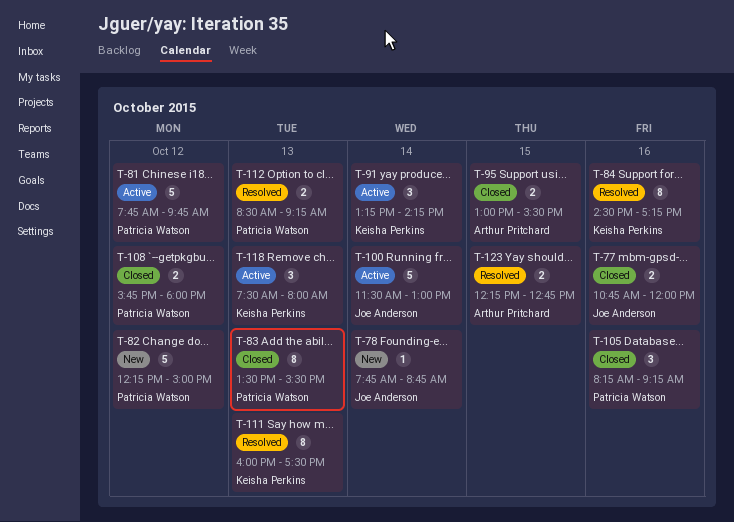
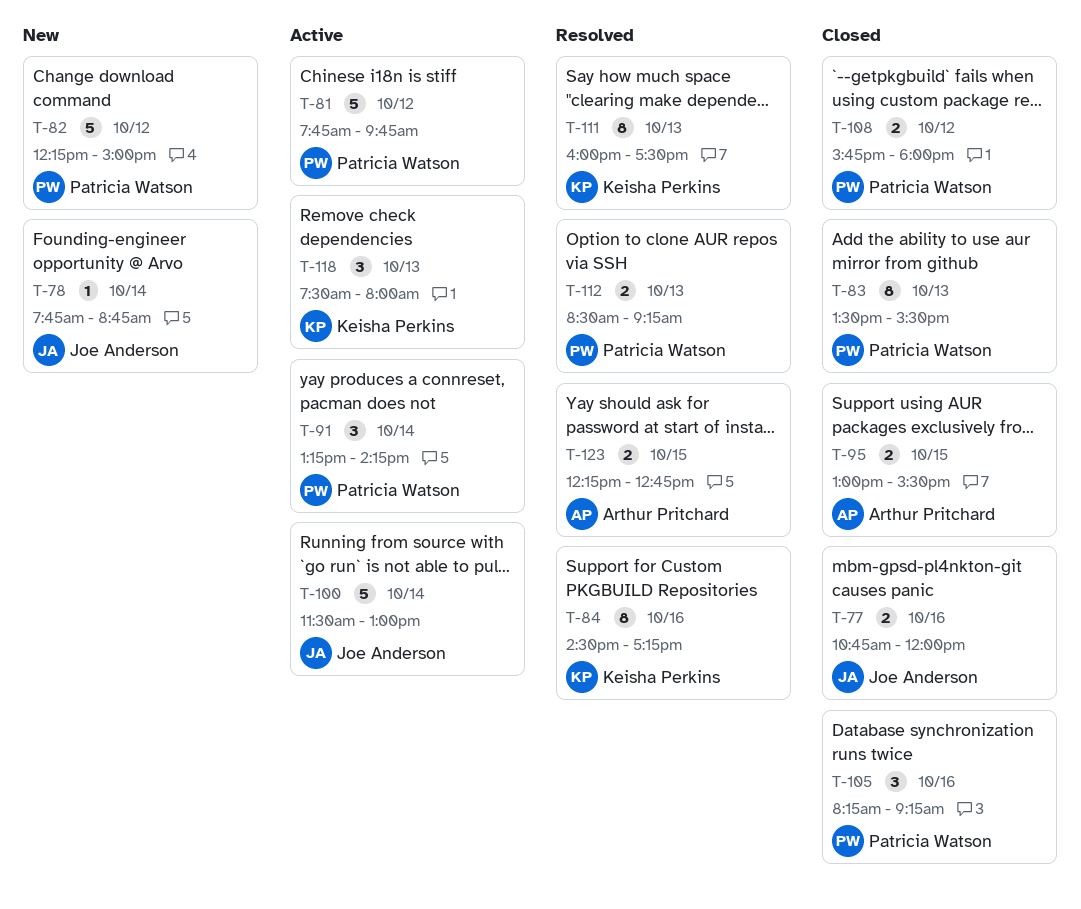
T-91, owner: Keisha Perkins -> Patricia Watson

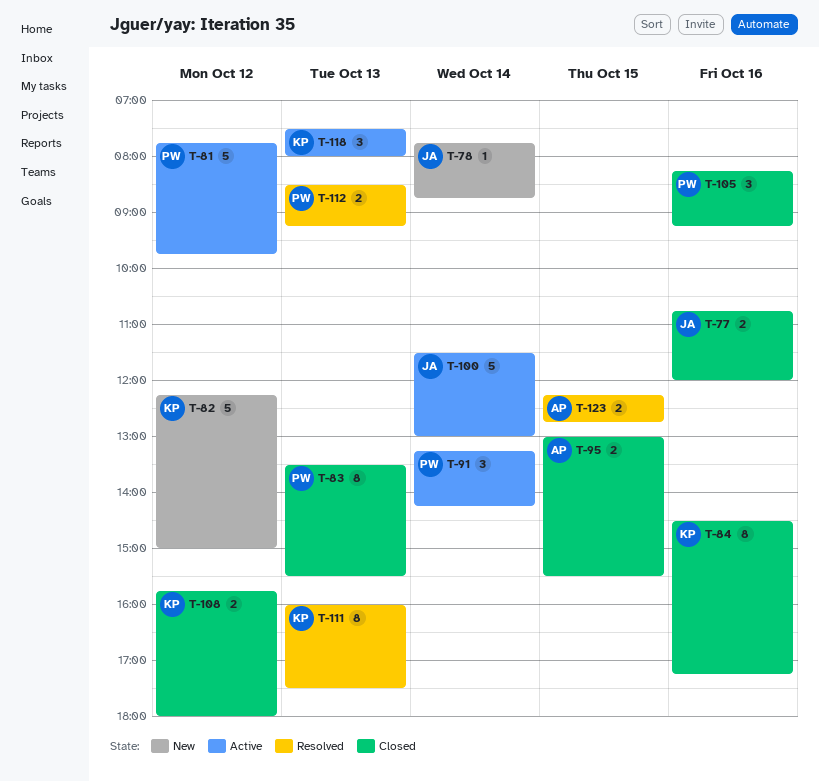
T-82, owner: Patricia Watson -> Keisha Perkins
T-84, status: Resolved -> Closed
T-108, owner: Patricia Watson -> Keisha Perkins

